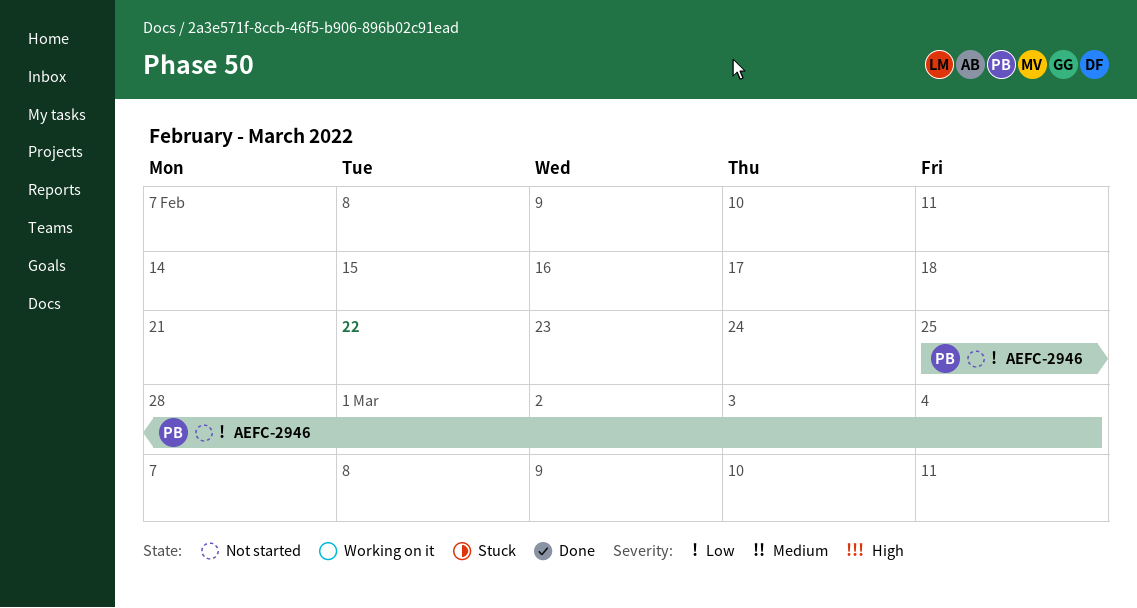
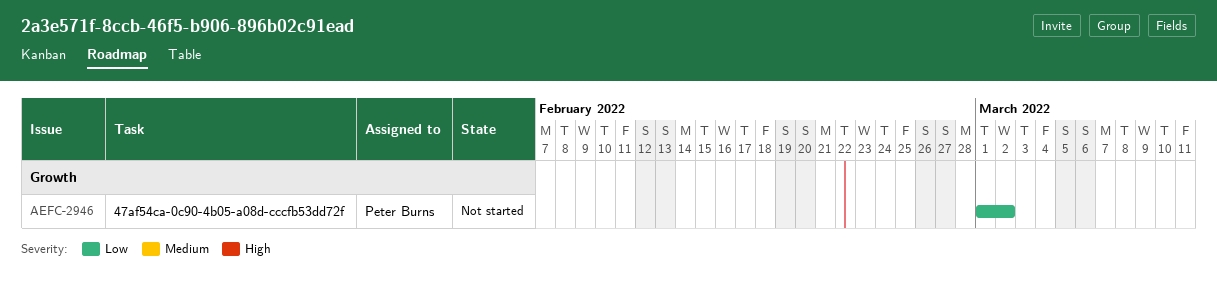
AEFC-2946, start: Feb 25 -> Mar 1
AEFC-2946, due: Mar 4 -> Mar 2

